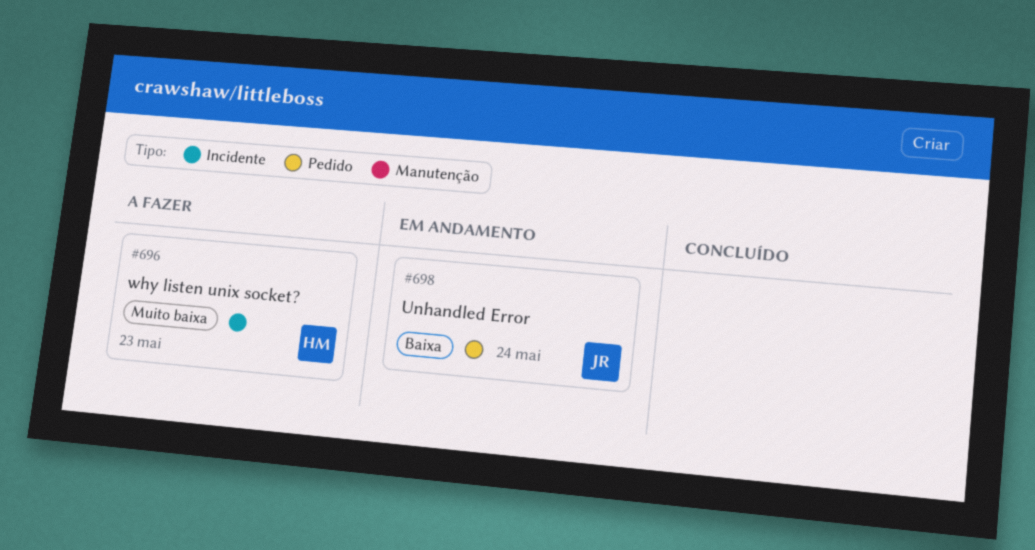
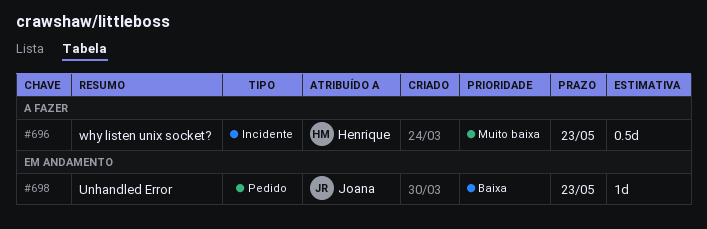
#698, due: May 24 -> May 23

